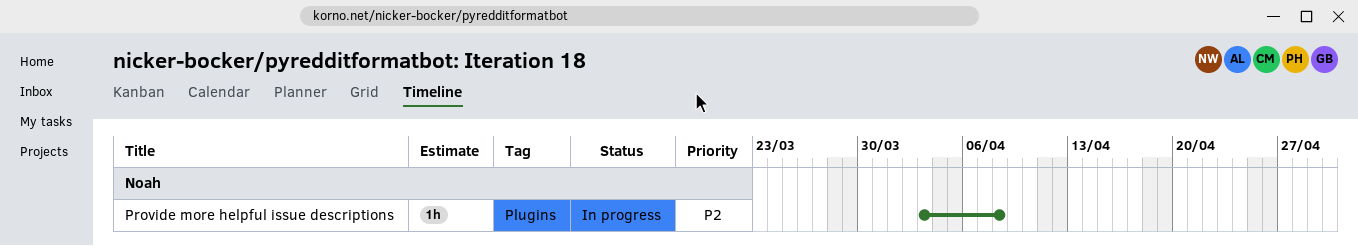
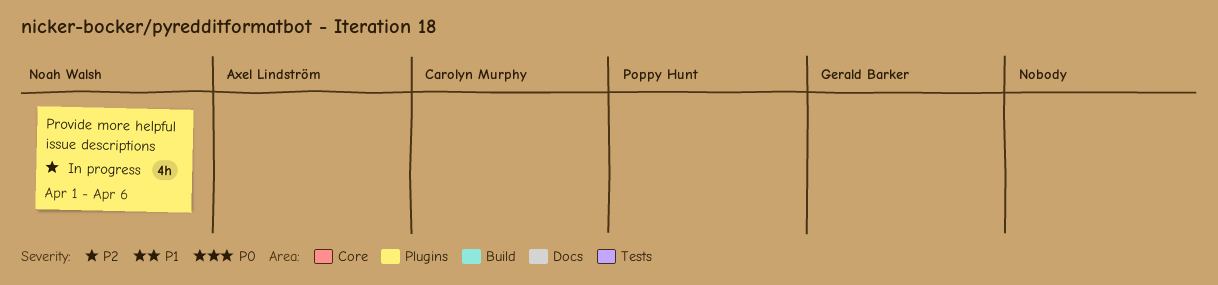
Provide more helpful issue descriptions, estimate: 1h -> 4h
Provide more helpful issue descriptions, start: Apr 3 -> Apr 1
Provide more helpful issue descriptions, due: Apr 8 -> Apr 6

